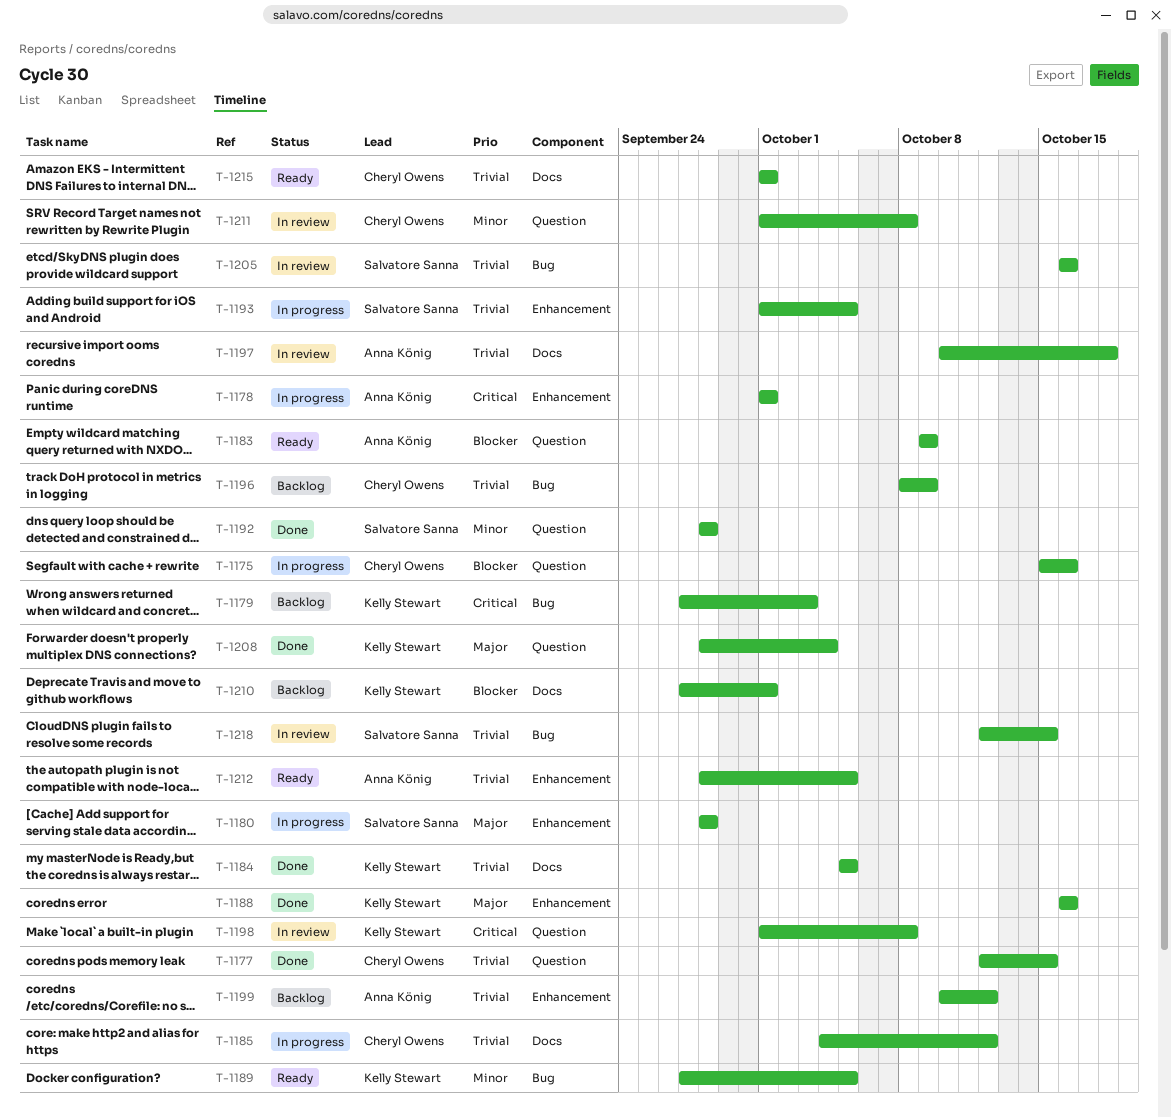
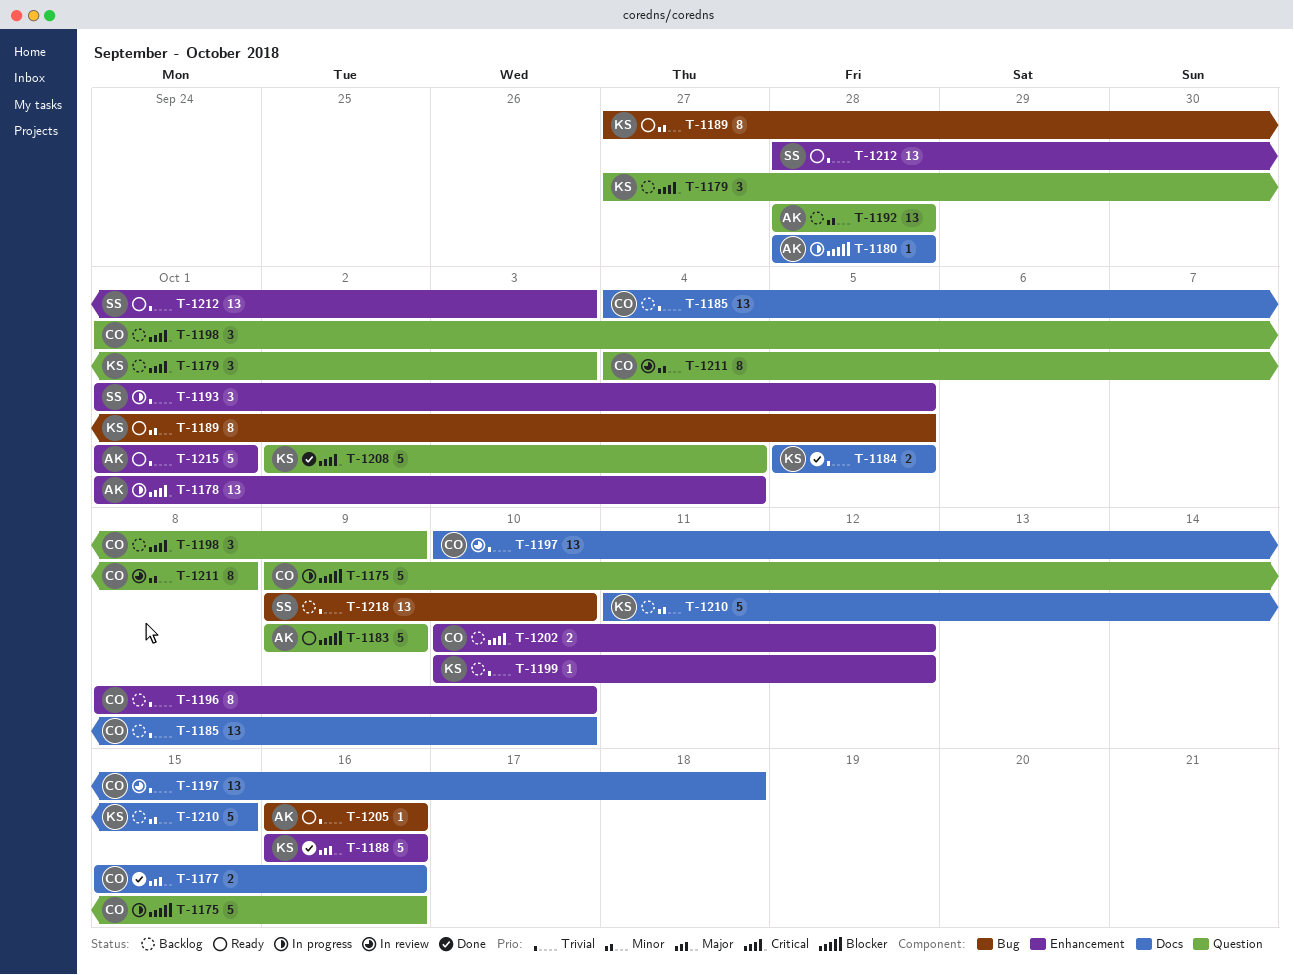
T-1175, start: Oct 15 -> Oct 9
T-1177, priority: Trivial -> Major
T-1177, label: Question -> Docs
T-1177, start: Oct 12 -> Oct 15
T-1177, due: Oct 15 -> Oct 16
T-1178, due: Oct 1 -> Oct 4
T-1179, label: Bug -> Question
T-1180, owner: Salvatore Sanna -> Anna König
T-1180, priority: Major -> Blocker
T-1180, label: Enhancement -> Docs
T-1185, status: In progress -> Backlog
T-1185, due: Oct 12 -> Oct 10
T-1192, status: Done -> Backlog
T-1192, owner: Salvatore Sanna -> Anna König
T-1196, label: Bug -> Enhancement
T-1196, due: Oct 9 -> Oct 10
T-1197, owner: Anna König -> Cheryl Owens
T-1198, status: In review -> Backlog
T-1198, owner: Kelly Stewart -> Cheryl Owens
T-1198, due: Oct 8 -> Oct 9
T-1199, owner: Anna König -> Kelly Stewart
T-1202: none -> present
T-1205, status: In review -> Ready
T-1205, owner: Salvatore Sanna -> Anna König
T-1208, priority: Major -> Critical
T-1208, start: Sep 28 -> Oct 2
T-1210, priority: Blocker -> Minor
T-1210, start: Sep 27 -> Oct 11
T-1210, due: Oct 1 -> Oct 15
T-1211, start: Oct 1 -> Oct 4
T-1212, owner: Anna König -> Salvatore Sanna
T-1212, due: Oct 5 -> Oct 3
T-1215, owner: Cheryl Owens -> Anna König
T-1215, label: Docs -> Enhancement
T-1218, status: In review -> Backlog
T-1218, start: Oct 12 -> Oct 9
T-1218, due: Oct 15 -> Oct 10

